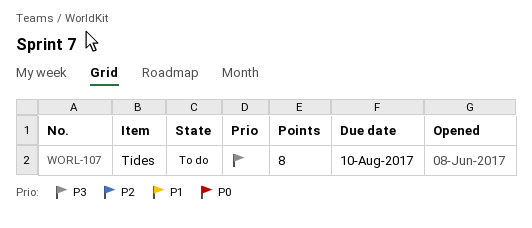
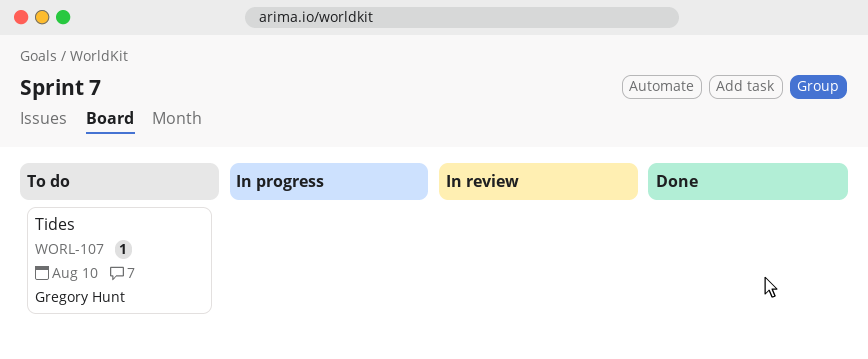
WORL-107, estimate: 8 -> 1

